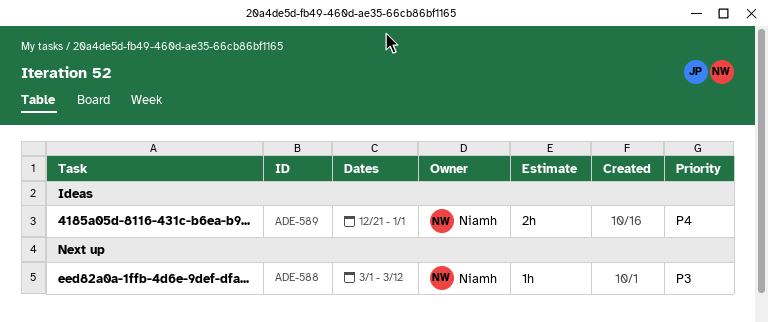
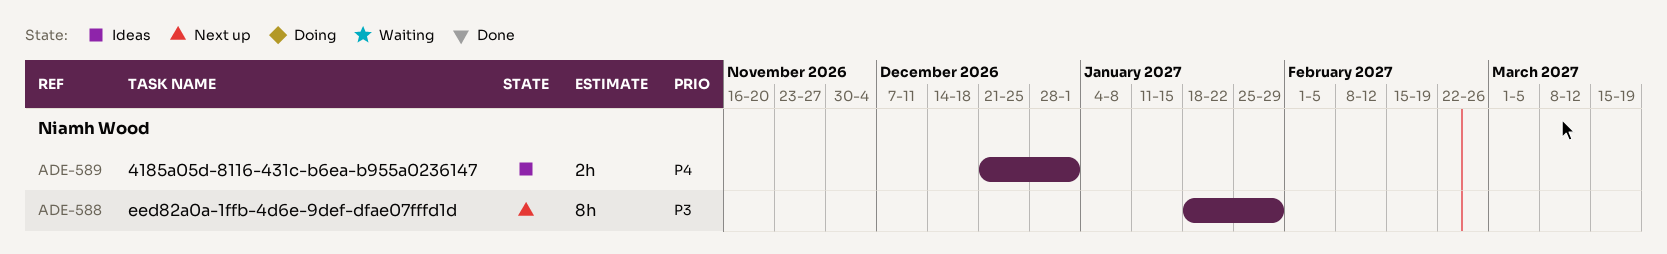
ADE-588, estimate: 1h -> 8h
ADE-588, start: Mar 1 -> Jan 18
ADE-588, due: Mar 12 -> Jan 29

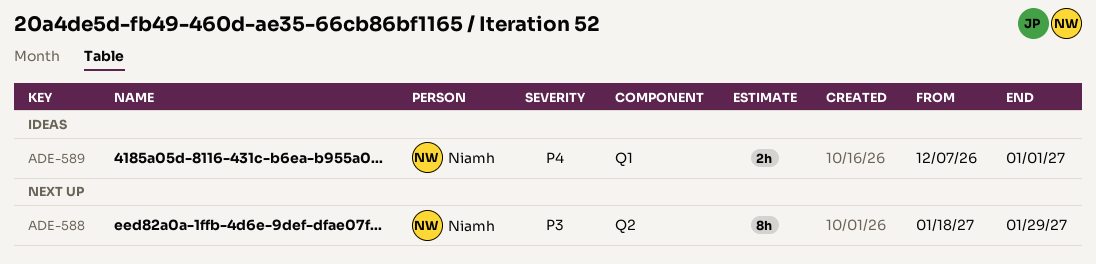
ADE-589, start: Dec 21 -> Dec 7

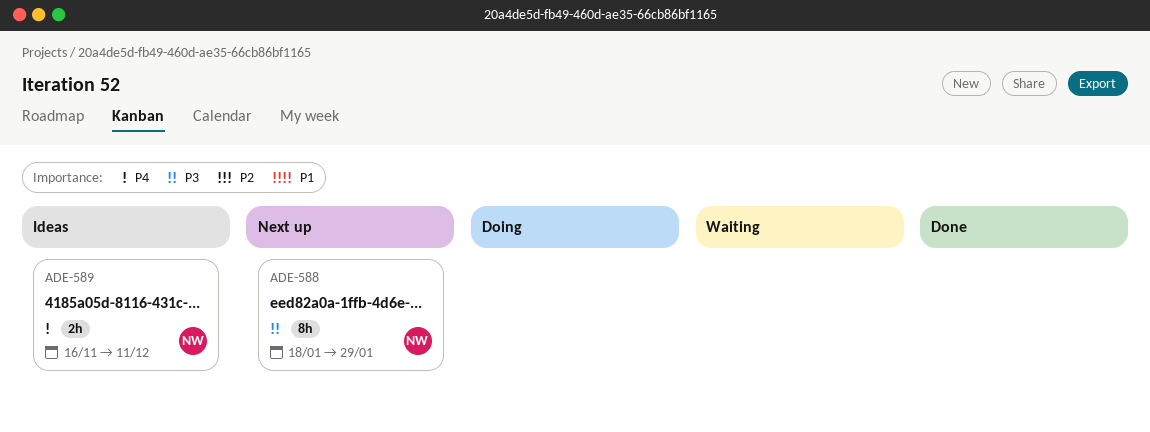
ADE-589, start: Dec 7 -> Nov 16
ADE-589, due: Jan 1 -> Dec 11

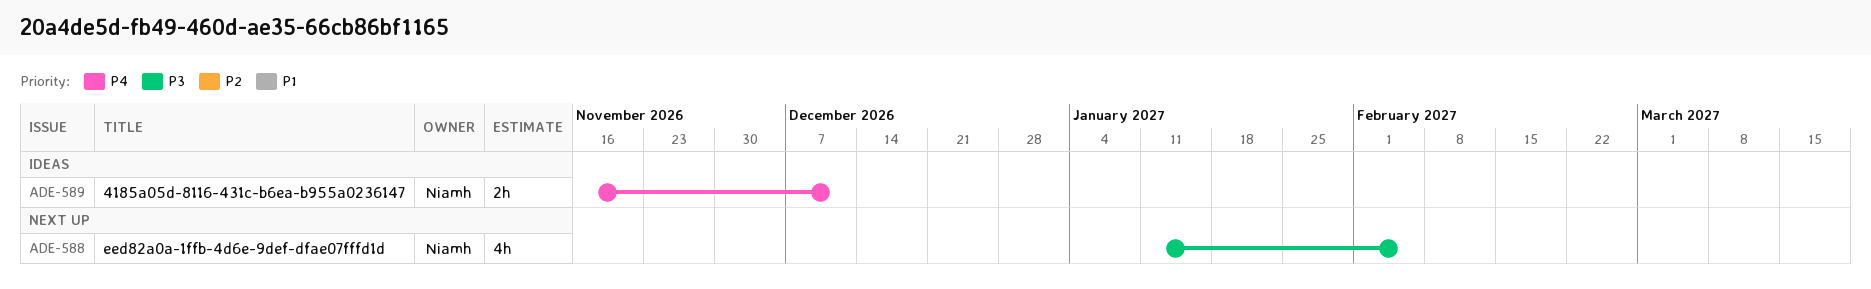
ADE-588, estimate: 8h -> 4h
ADE-588, start: Jan 18 -> Jan 11
ADE-588, due: Jan 29 -> Feb 5

